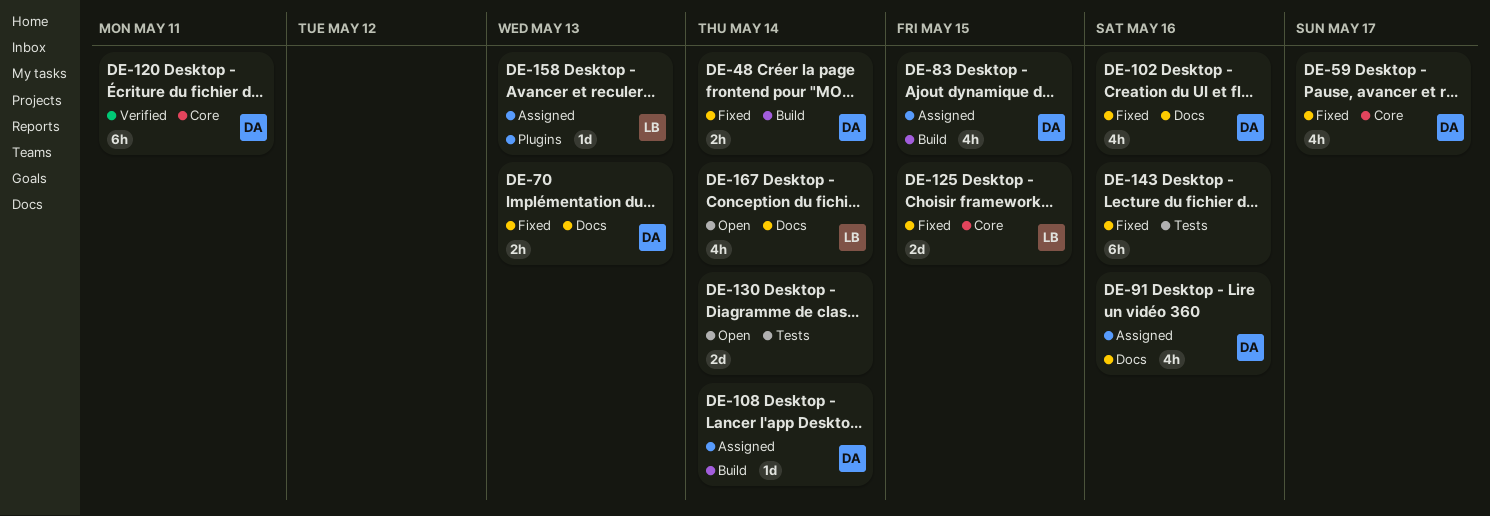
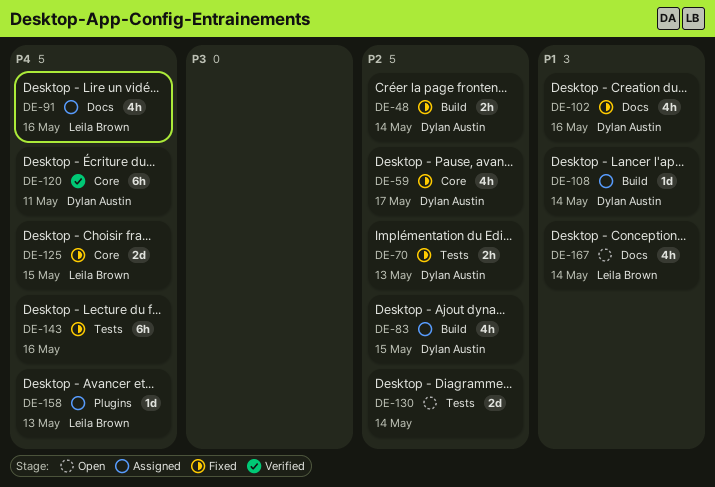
DE-70, label: Docs -> Tests
DE-91, owner: Dylan Austin -> Leila Brown

